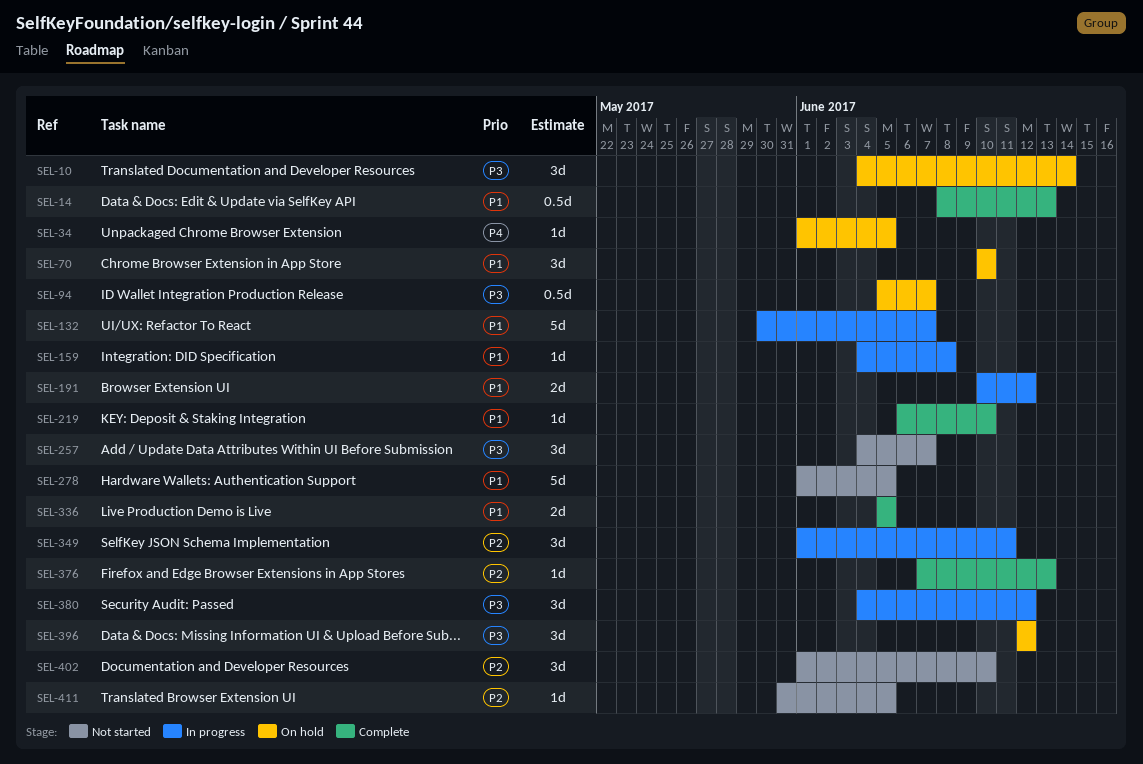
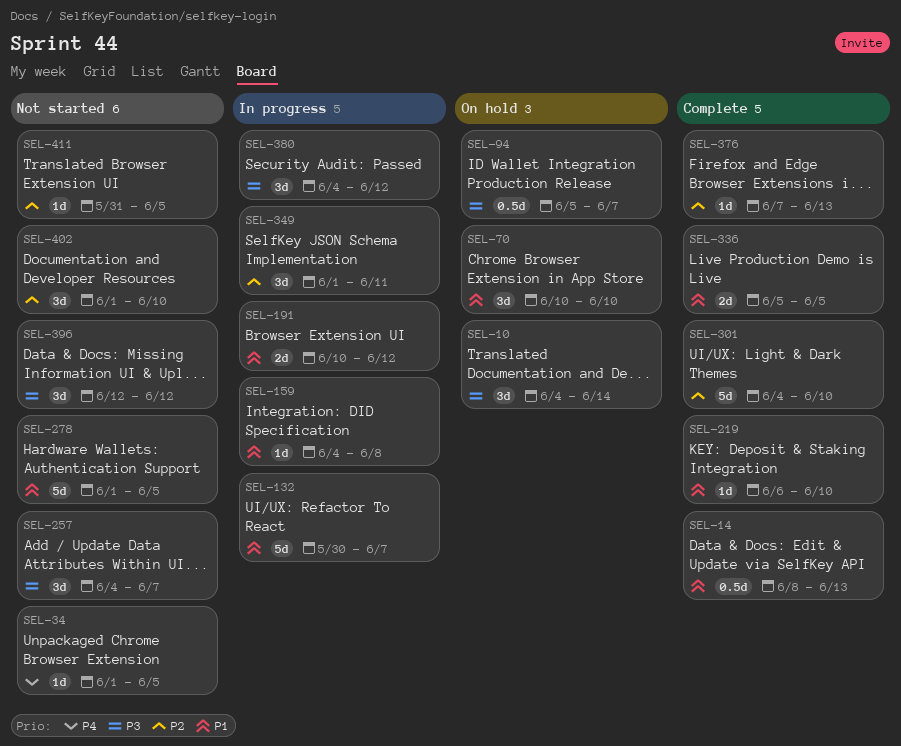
SEL-34, status: On hold -> Not started
SEL-301: none -> present
SEL-396, status: On hold -> Not started

